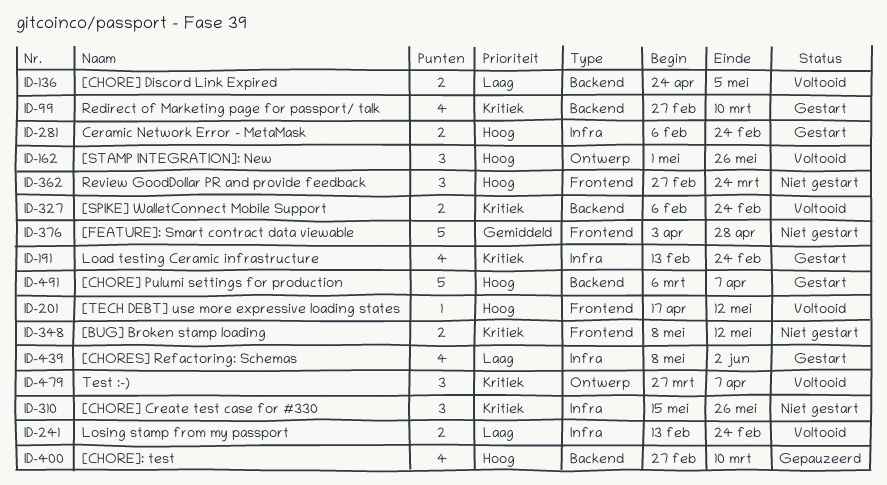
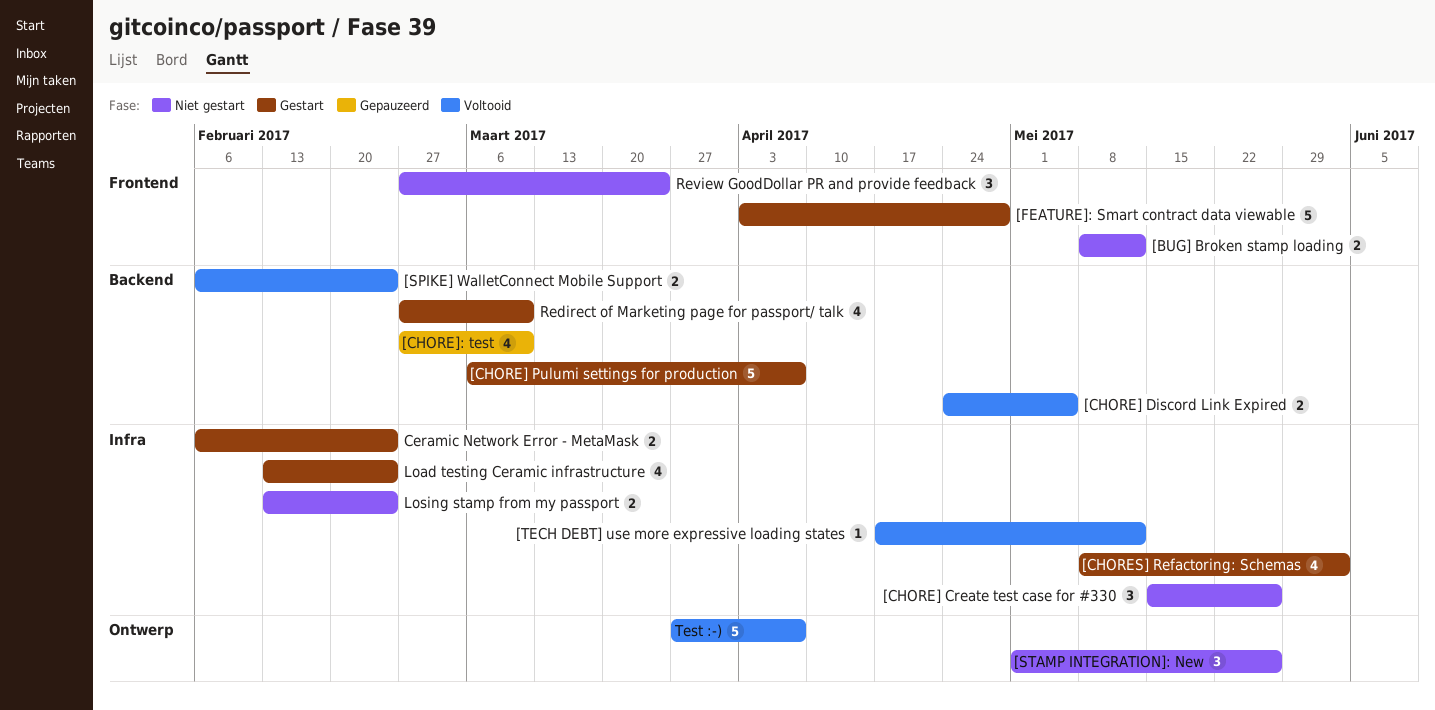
[FEATURE]: Smart contract data viewable, status: Niet gestart -> Gestart
[STAMP INTEGRATION]: New, status: Voltooid -> Niet gestart
[TECH DEBT] use more expressive loading states, label: Frontend -> Infra
Losing stamp from my passport, status: Voltooid -> Niet gestart
Test :-), estimate: 3 -> 5

